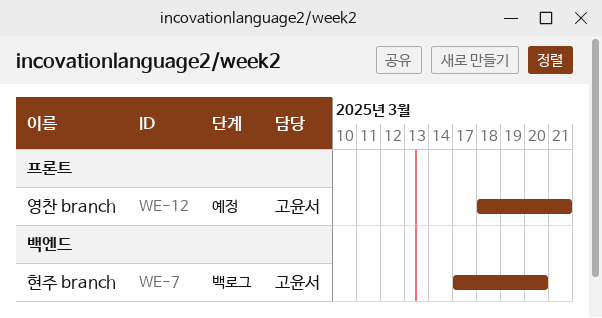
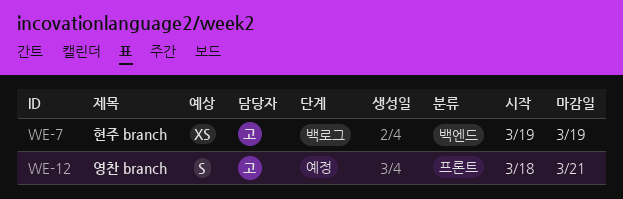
WE-7, start: Mar 17 -> Mar 19
WE-7, due: Mar 20 -> Mar 19

